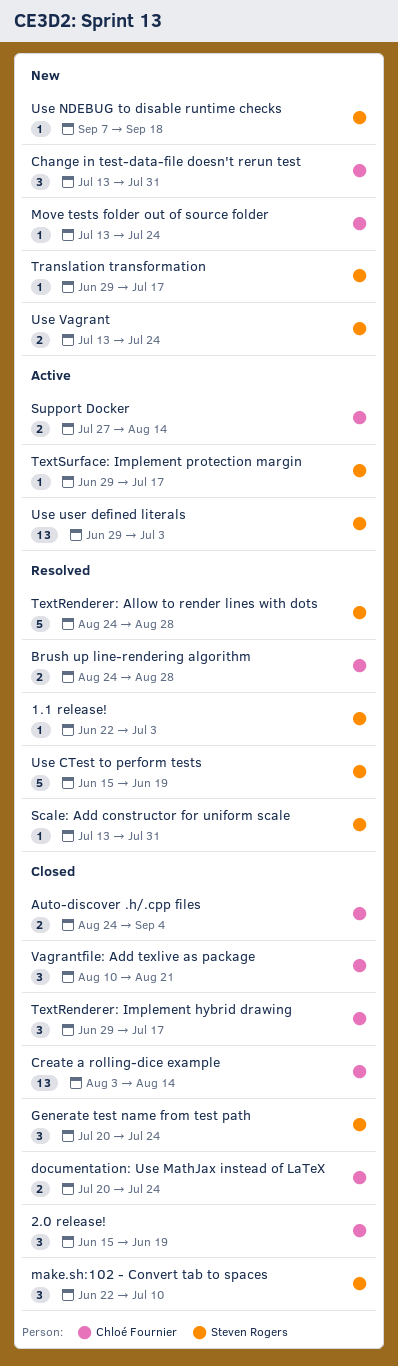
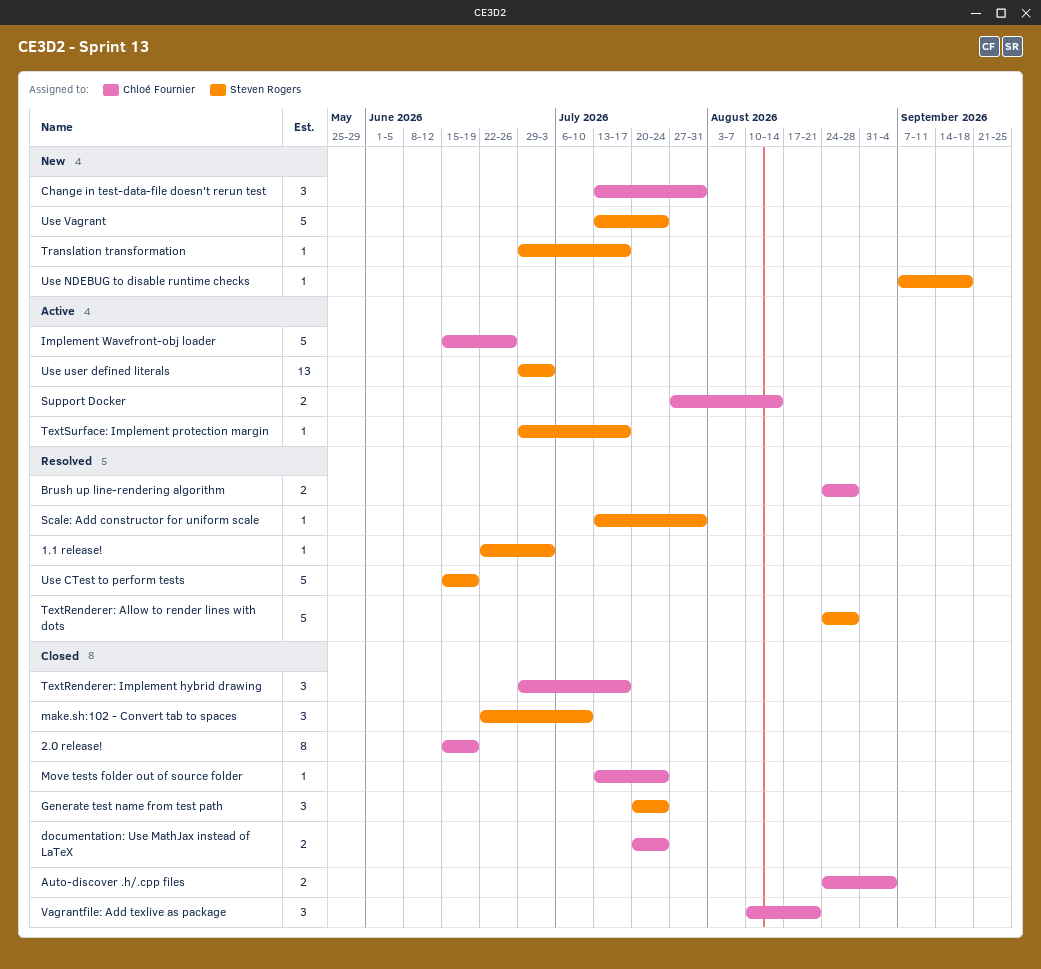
2.0 release!, estimate: 3 -> 8
Create a rolling-dice example: present -> none
Implement Wavefront-obj loader: none -> present
Move tests folder out of source folder, status: New -> Closed
Use Vagrant, estimate: 2 -> 5

